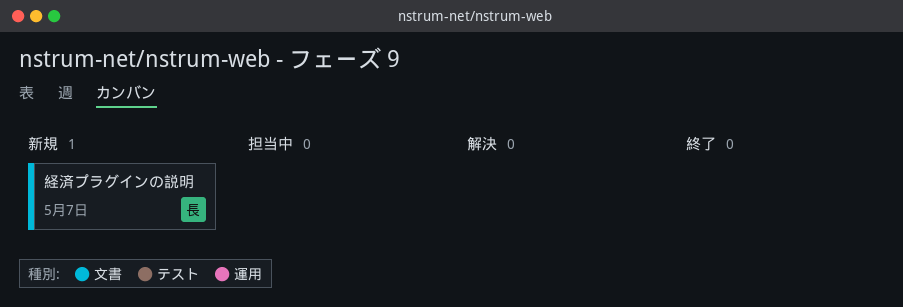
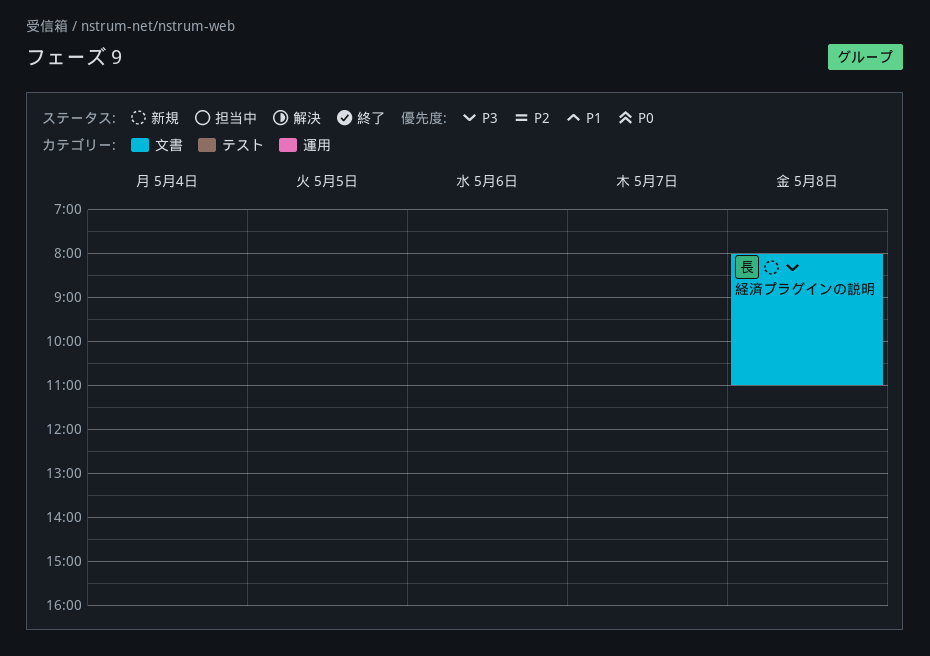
経済プラグインの説明, day: May 7 -> May 8

